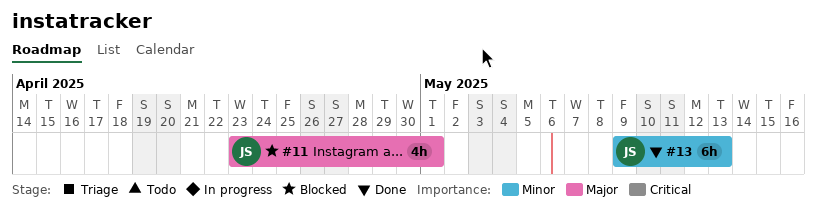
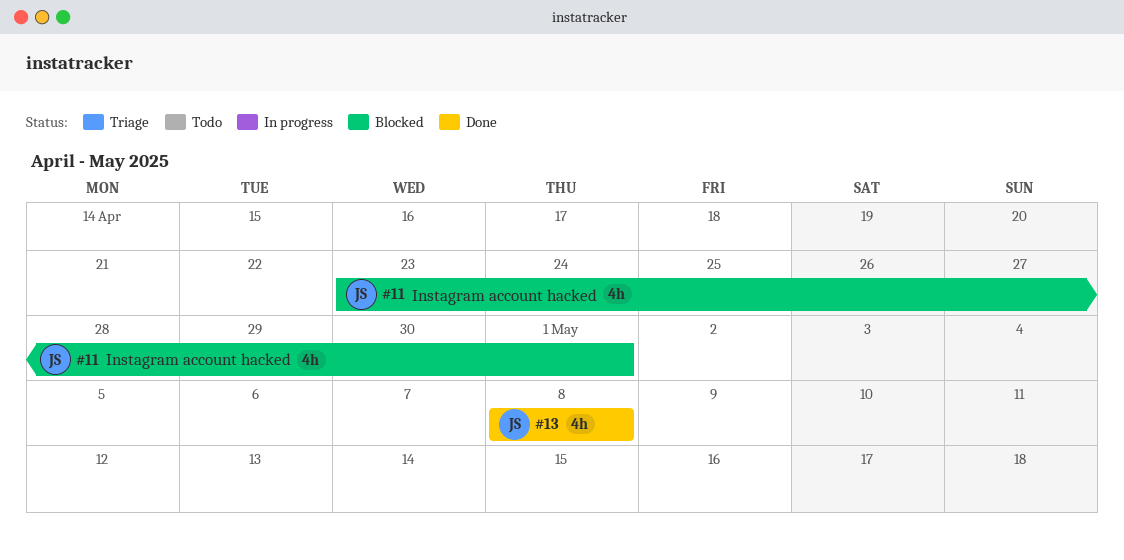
#13, estimate: 6h -> 4h
#13, start: May 9 -> May 8
#13, due: May 13 -> May 8

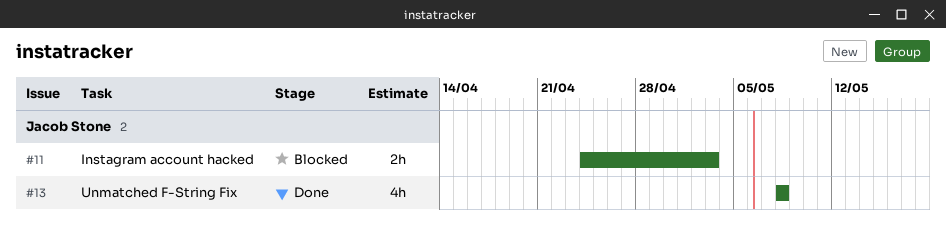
#11, estimate: 4h -> 2h
#11, start: Apr 23 -> Apr 24
#11, due: May 1 -> May 3

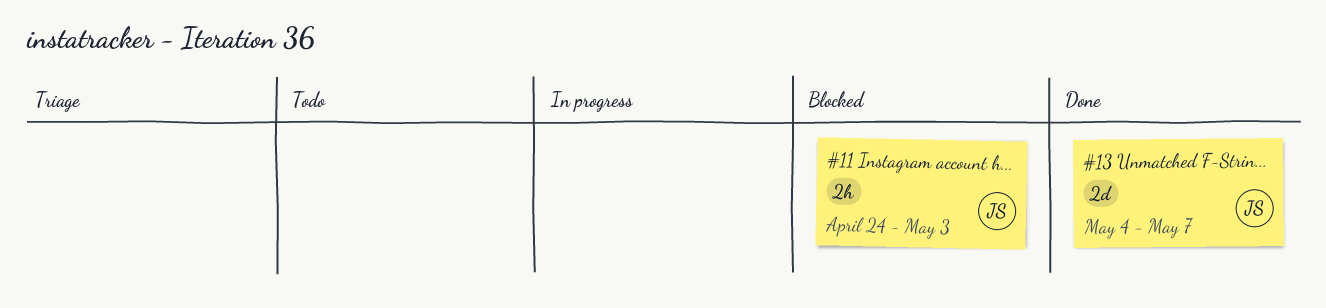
#13, estimate: 4h -> 2d
#13, start: May 8 -> May 4
#13, due: May 8 -> May 7

